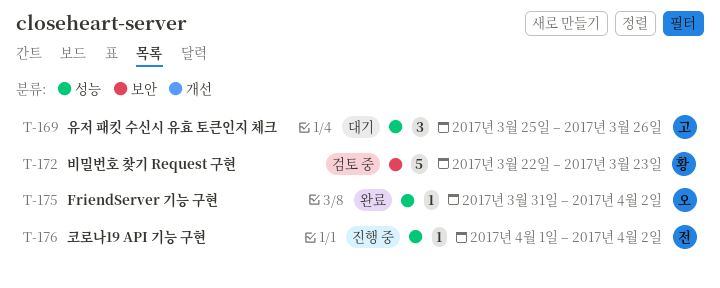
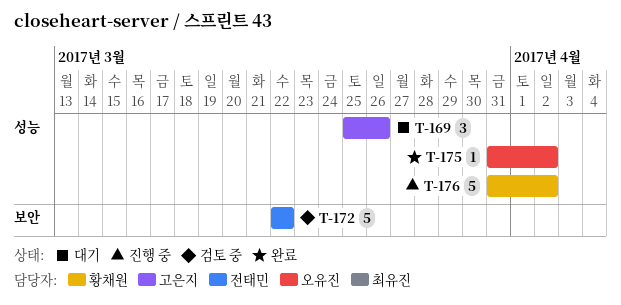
T-172, owner: 황채원 -> 전태민
T-172, due: Mar 23 -> Mar 22
T-176, owner: 전태민 -> 황채원
T-176, estimate: 1 -> 5
T-176, start: Apr 1 -> Mar 31

